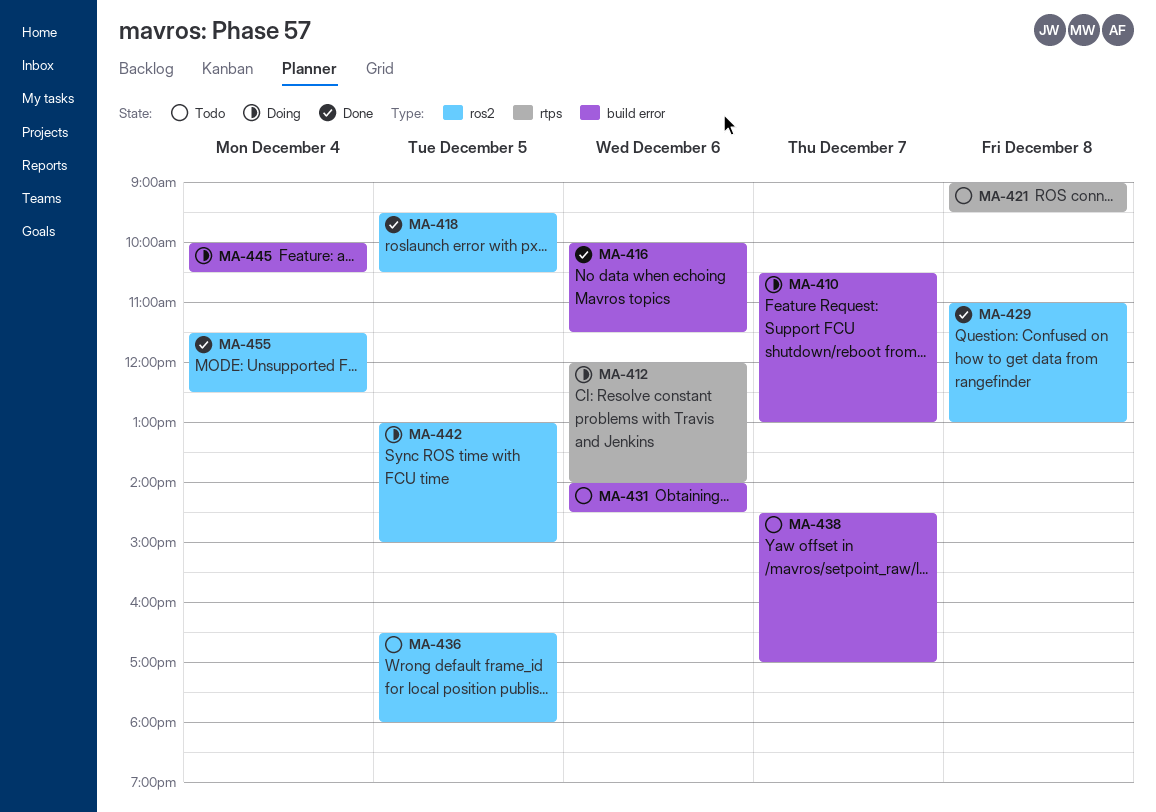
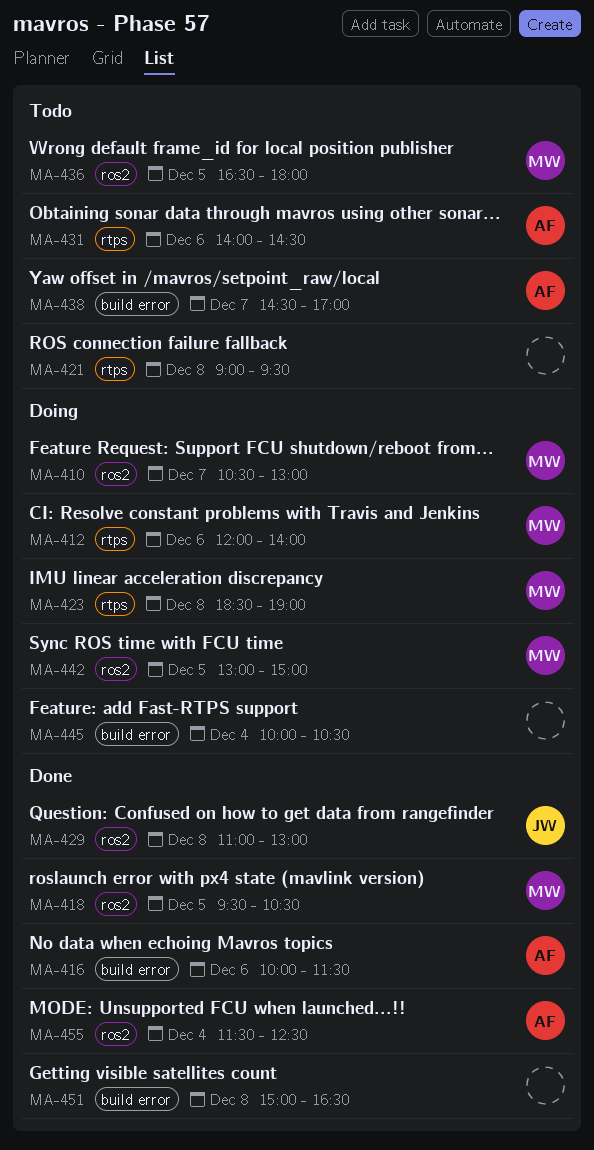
MA-410, label: build error -> ros2
MA-423: none -> present
MA-431, label: build error -> rtps
MA-451: none -> present

